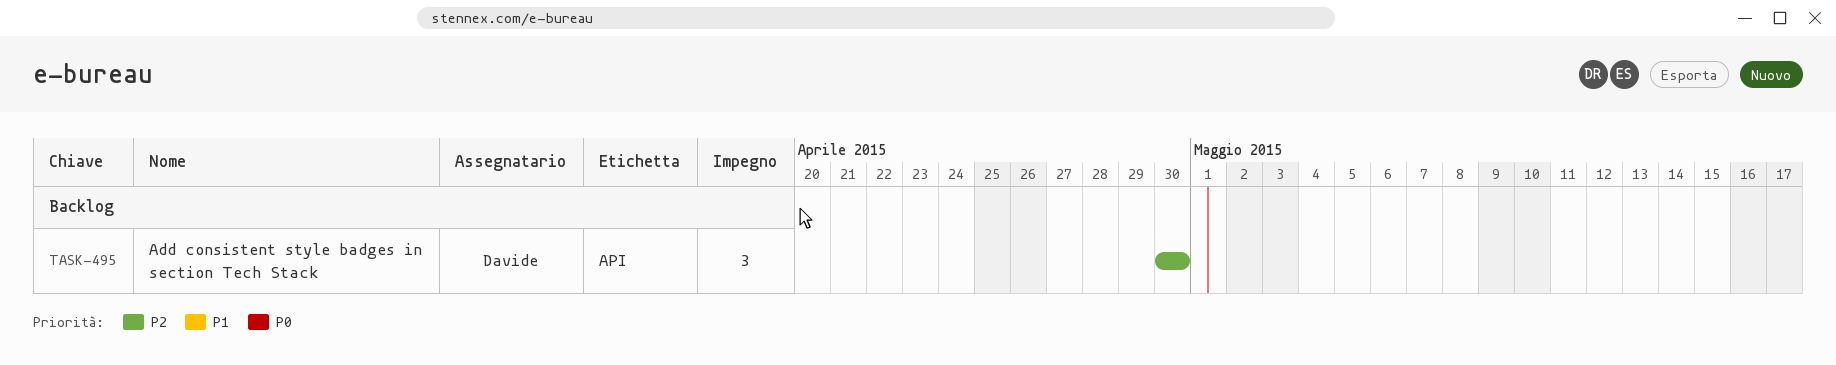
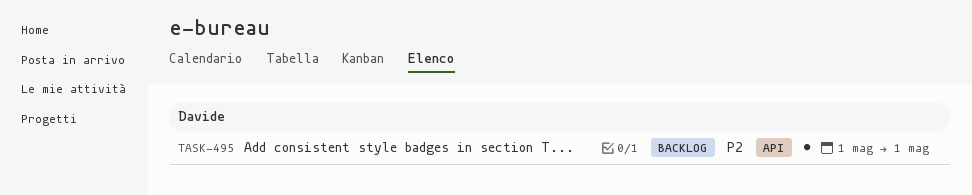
TASK-495, estimate: 3 -> 1
TASK-495, start: Apr 30 -> May 1
TASK-495, due: Apr 30 -> May 1

